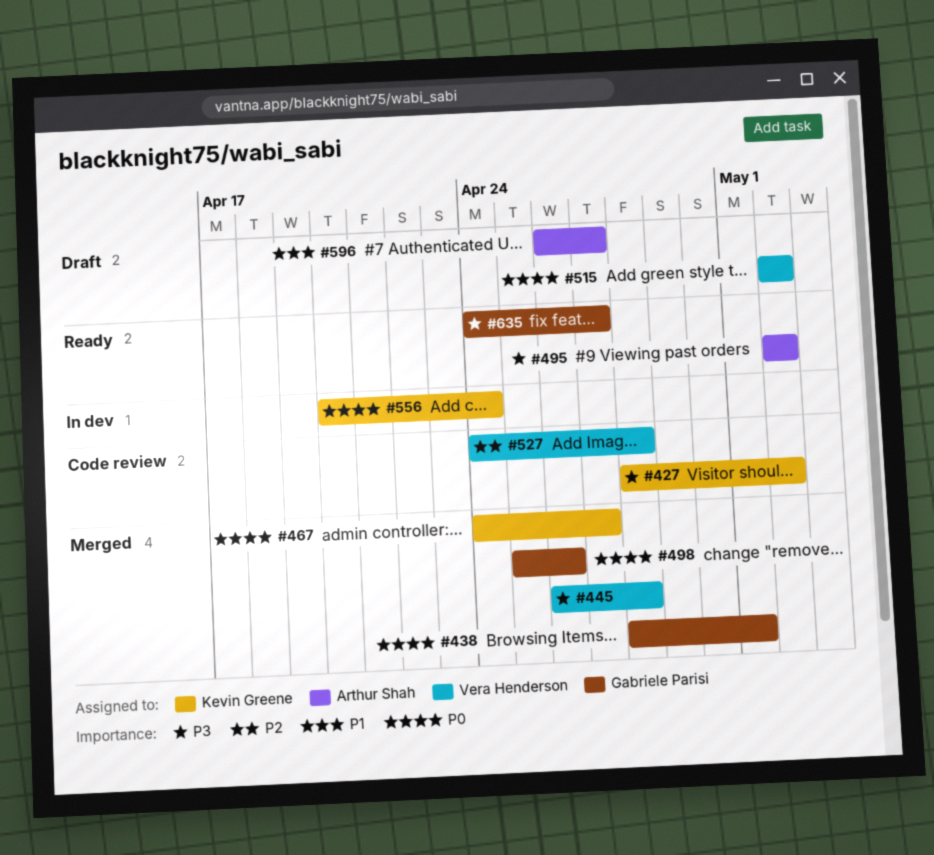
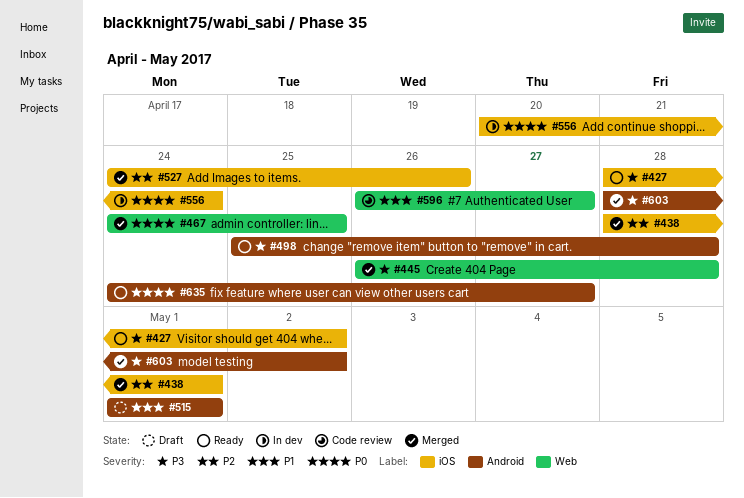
#427, status: Code review -> Ready
#438, priority: P0 -> P2
#467, due: Apr 27 -> Apr 25
#495: present -> none
#498, status: Merged -> Ready
#498, priority: P0 -> P3
#498, due: Apr 26 -> Apr 28
#515, priority: P0 -> P1
#515, start: May 2 -> May 1
#515, due: May 2 -> May 1
#527, status: Code review -> Merged
#527, due: Apr 28 -> Apr 26
#596, status: Draft -> Code review
#603: none -> present
#635, priority: P3 -> P0

